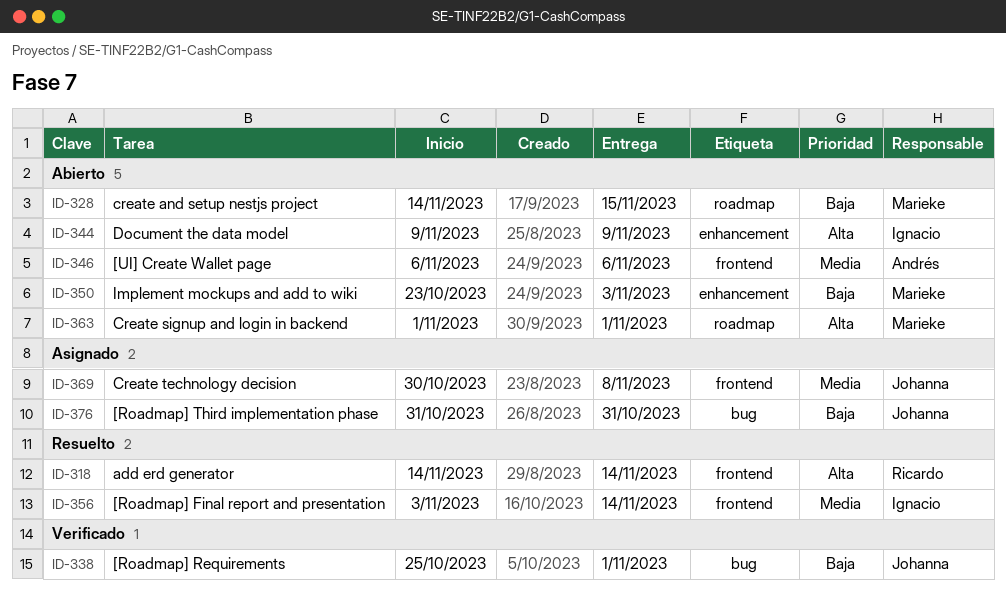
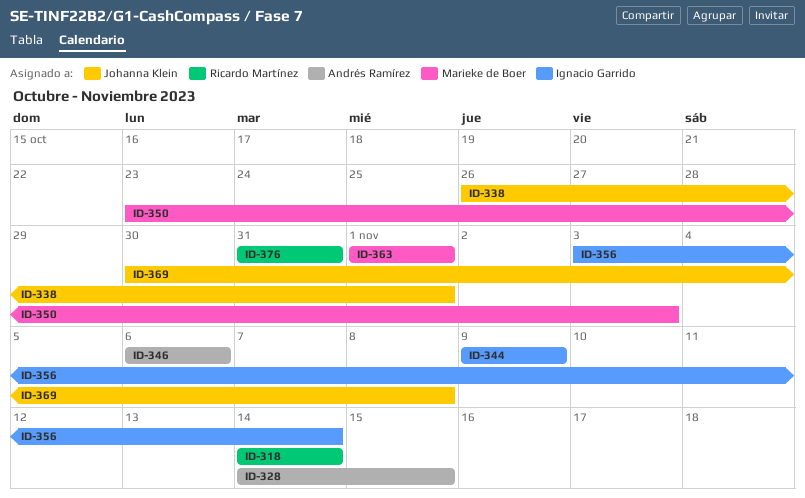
ID-328, owner: Marieke de Boer -> Andrés Ramírez
ID-338, start: Oct 25 -> Oct 26
ID-376, owner: Johanna Klein -> Ricardo Martínez

